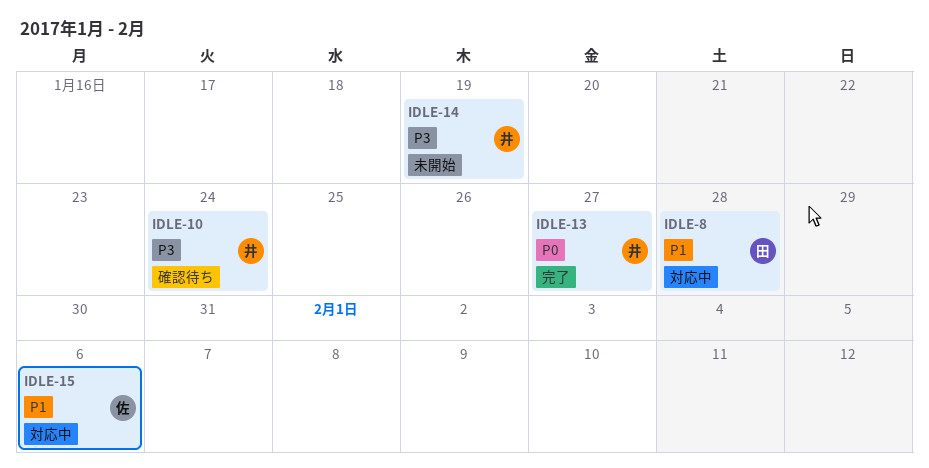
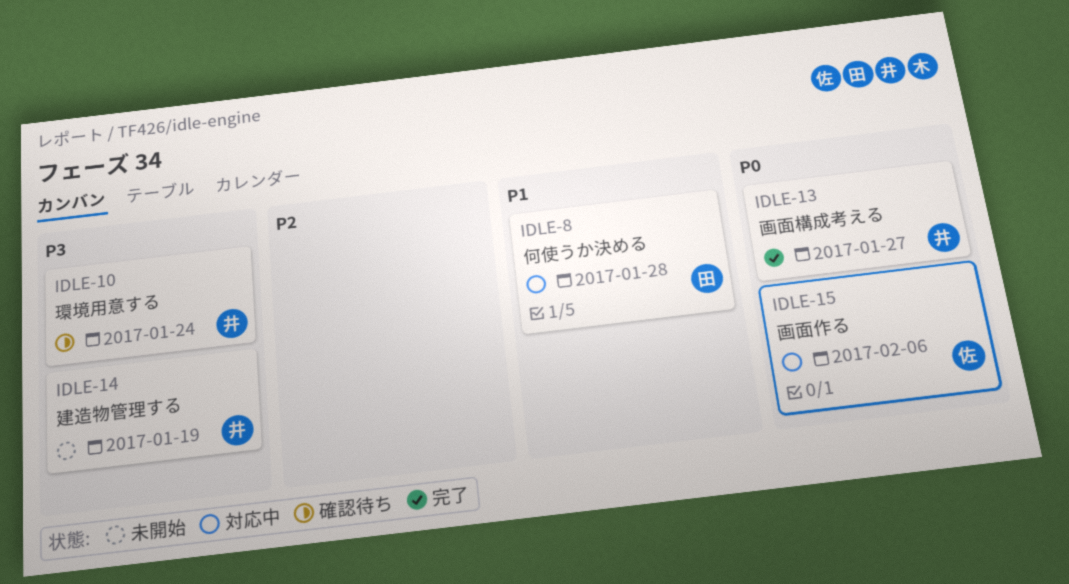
IDLE-15, priority: P1 -> P0

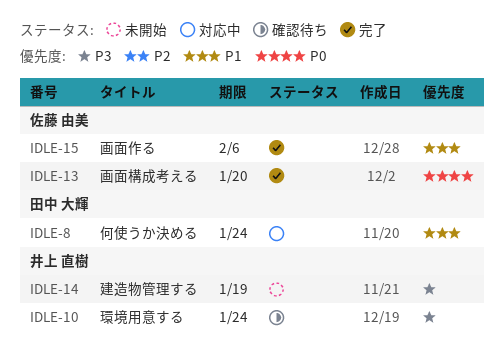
IDLE-8, due: Jan 28 -> Jan 24
IDLE-13, owner: 井上 直樹 -> 佐藤 由美
IDLE-13, due: Jan 27 -> Jan 20
IDLE-15, status: 対応中 -> 完了
IDLE-15, priority: P0 -> P1

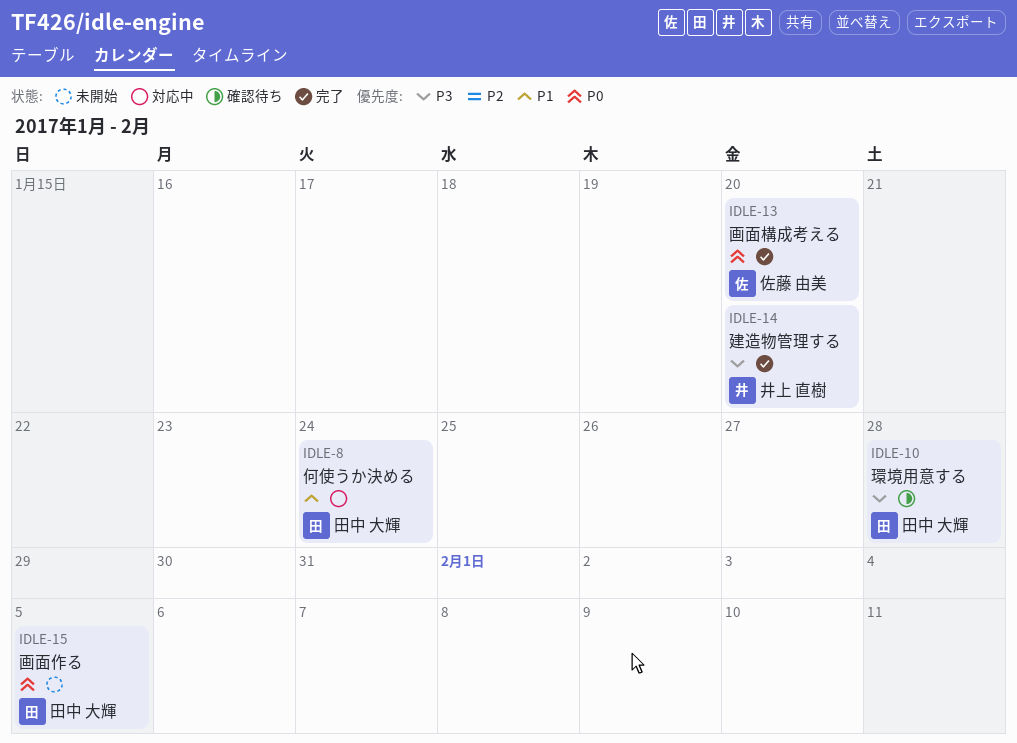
IDLE-10, owner: 井上 直樹 -> 田中 大輝
IDLE-10, due: Jan 24 -> Jan 28
IDLE-14, status: 未開始 -> 完了
IDLE-14, due: Jan 19 -> Jan 20
IDLE-15, status: 完了 -> 未開始
IDLE-15, owner: 佐藤 由美 -> 田中 大輝
IDLE-15, priority: P1 -> P0
IDLE-15, due: Feb 6 -> Feb 5

